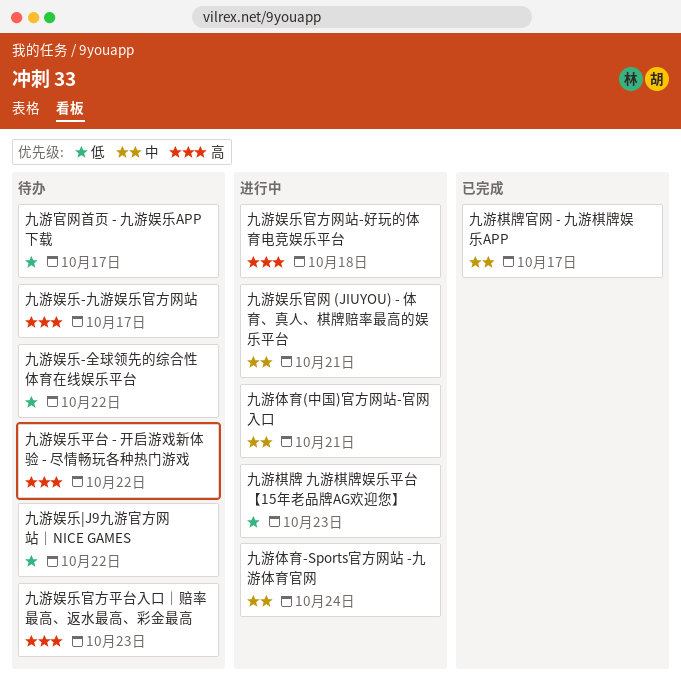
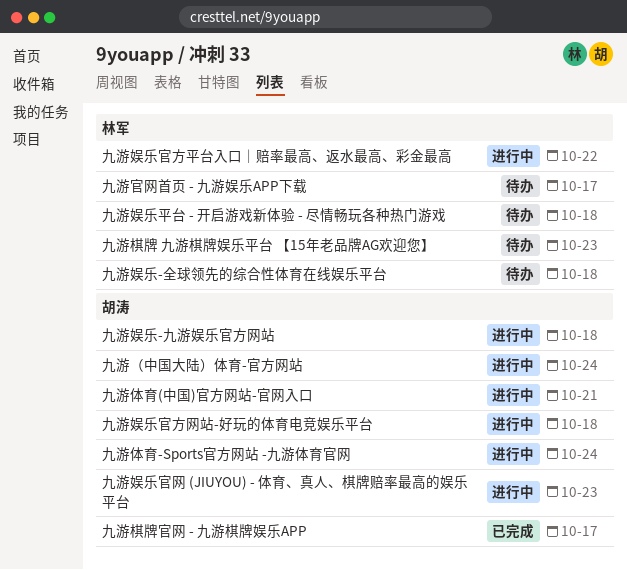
九游娱乐-九游娱乐官方网站, status: 待办 -> 进行中
九游娱乐-九游娱乐官方网站, due: Oct 17 -> Oct 18
九游娱乐-全球领先的综合性体育在线娱乐平台, due: Oct 22 -> Oct 18
九游娱乐|J9九游官方网站｜NICE GAMES: present -> none
九游娱乐官方平台入口｜赔率最高、返水最高、彩金最高, status: 待办 -> 进行中
九游娱乐官方平台入口｜赔率最高、返水最高、彩金最高, due: Oct 23 -> Oct 22
九游娱乐官网 (JIUYOU) - 体育、真人、棋牌赔率最高的娱乐平台, due: Oct 21 -> Oct 23
九游娱乐平台 - 开启游戏新体验 - 尽情畅玩各种热门游戏, due: Oct 22 -> Oct 18
九游棋牌 九游棋牌娱乐平台 【15年老品牌AG欢迎您】, status: 进行中 -> 待办
九游（中国大陆）体育-官方网站: none -> present

